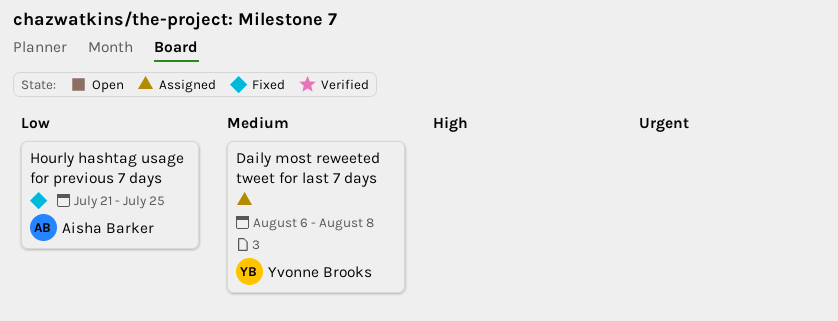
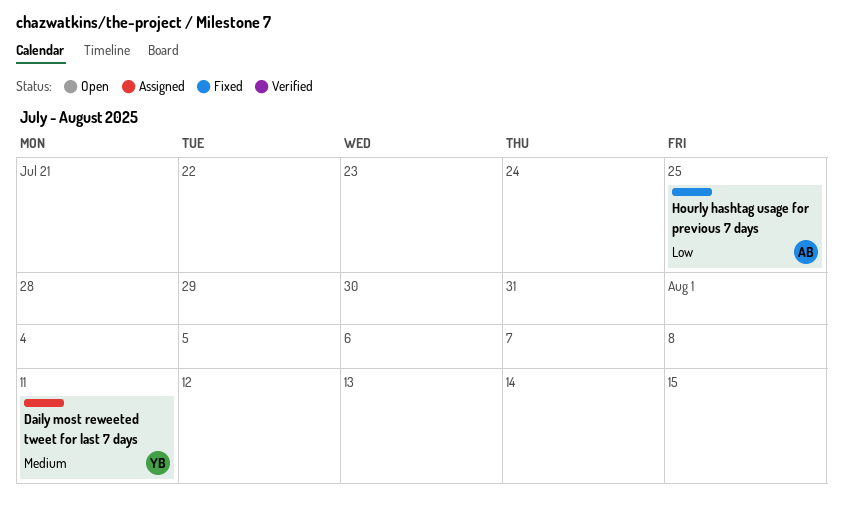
Daily most reweeted tweet for last 7 days, due: Aug 8 -> Aug 11

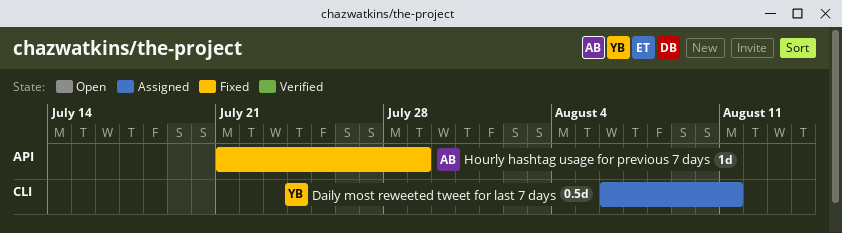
Hourly hashtag usage for previous 7 days, due: Jul 25 -> Jul 29

